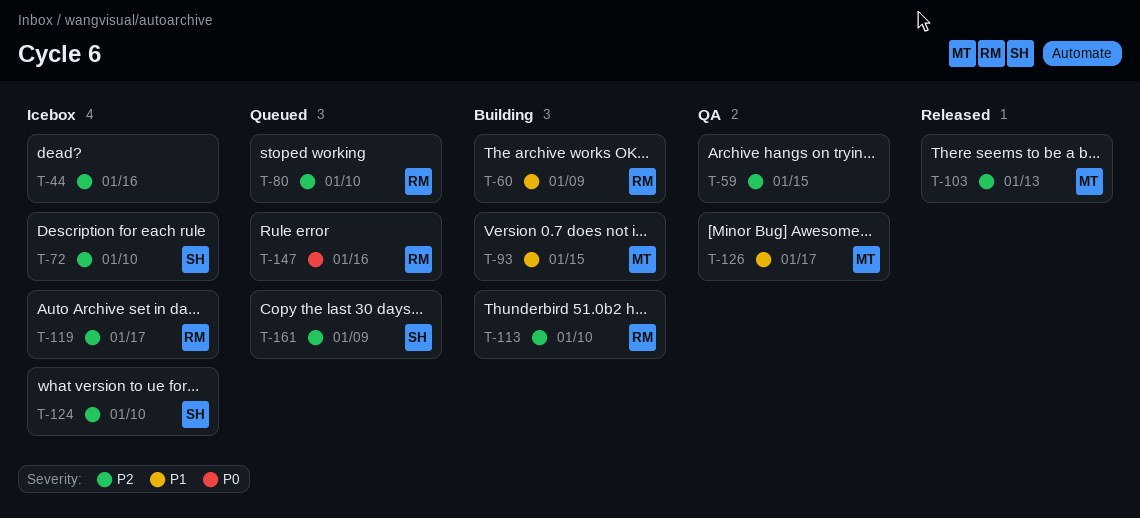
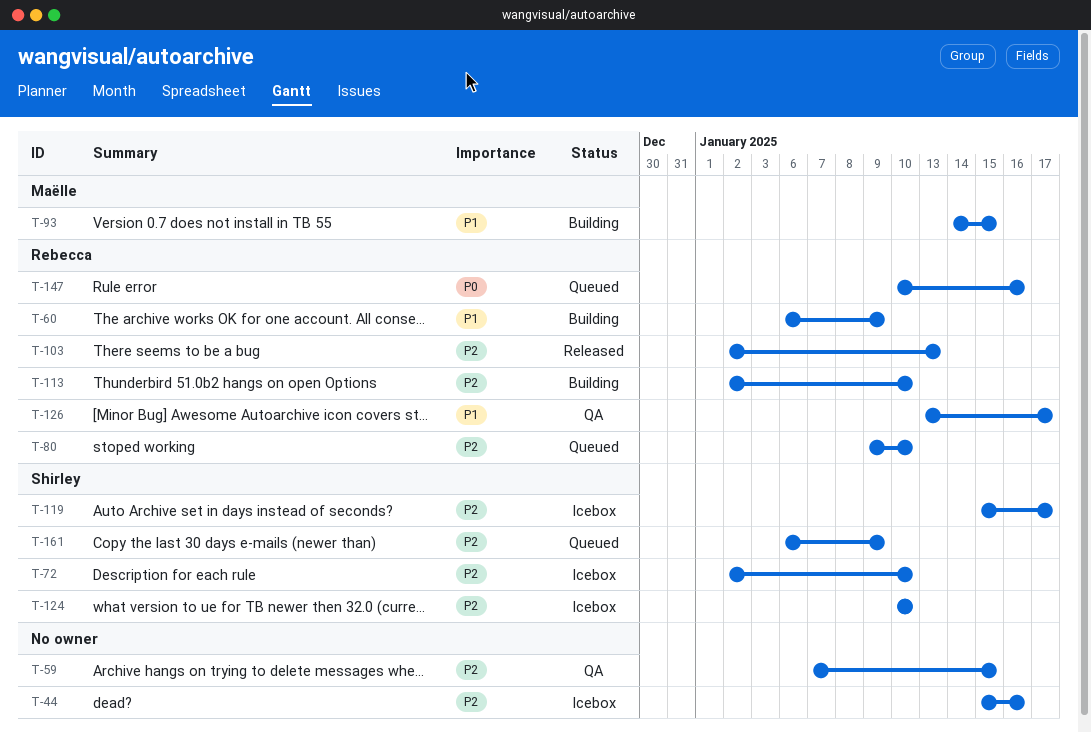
T-103, owner: Maëlle -> Rebecca
T-119, owner: Rebecca -> Shirley
T-126, owner: Maëlle -> Rebecca

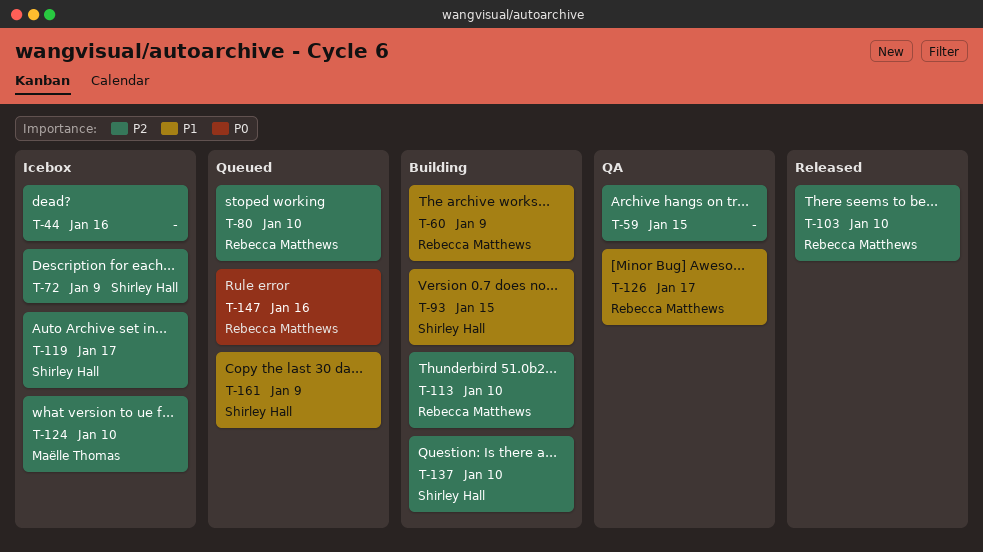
T-72, due: Jan 10 -> Jan 9
T-93, owner: Maëlle Thomas -> Shirley Hall
T-103, due: Jan 13 -> Jan 10
T-124, owner: Shirley Hall -> Maëlle Thomas
T-137: none -> present
T-161, priority: P2 -> P1

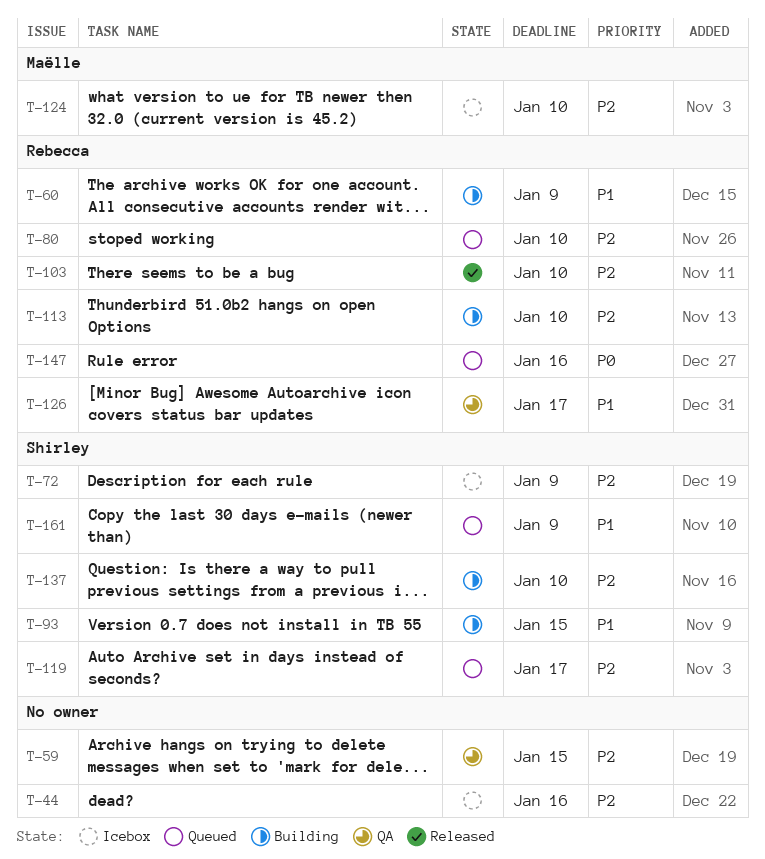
T-119, status: Icebox -> Queued

